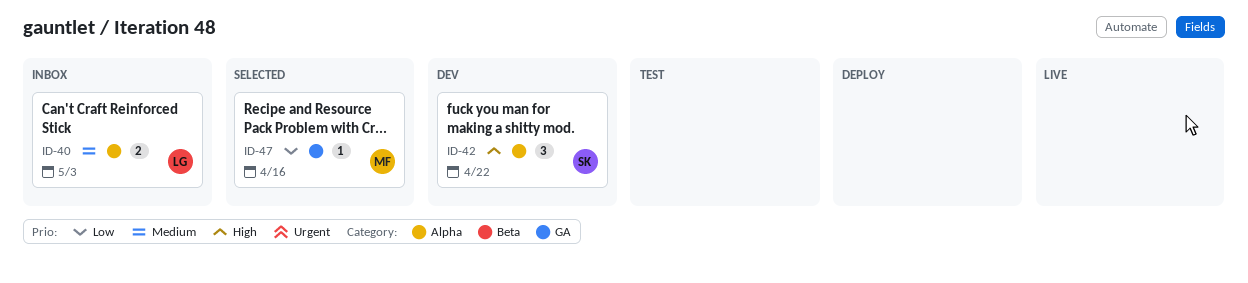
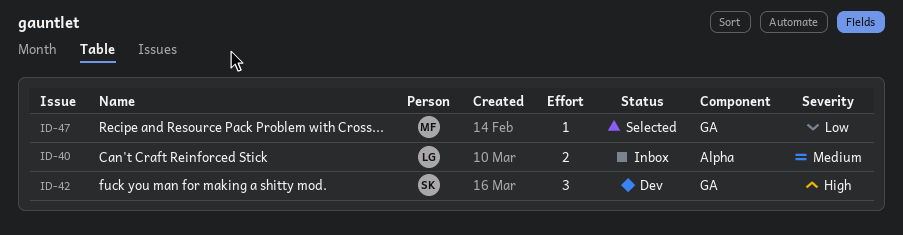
ID-42, label: Alpha -> GA

